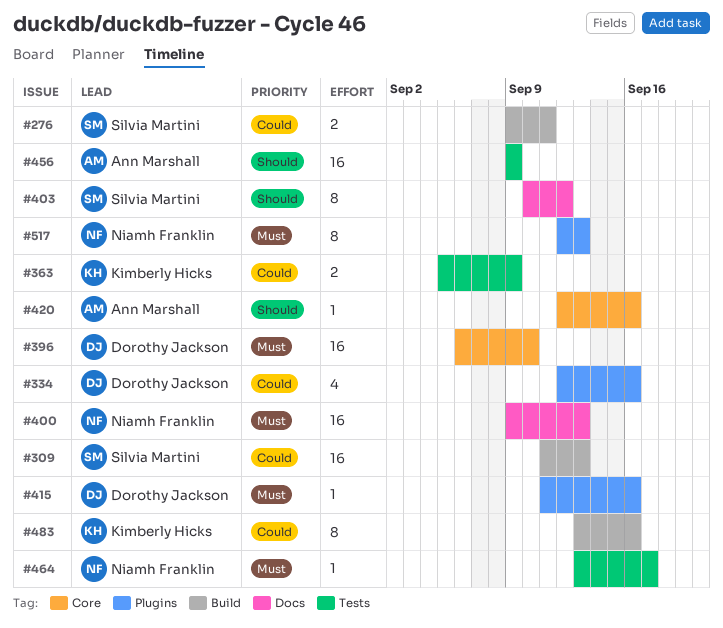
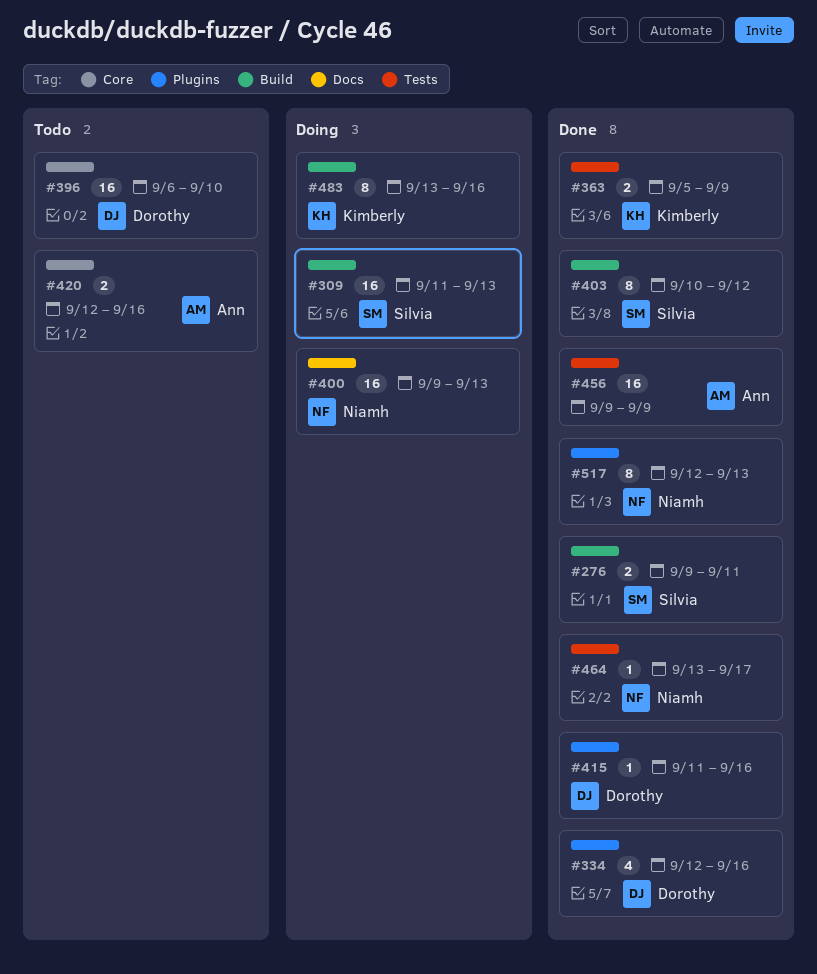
#403, label: Docs -> Build
#420, estimate: 1 -> 2

